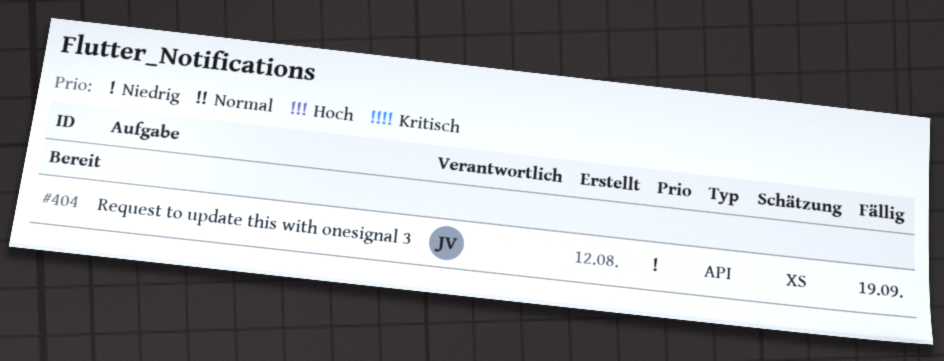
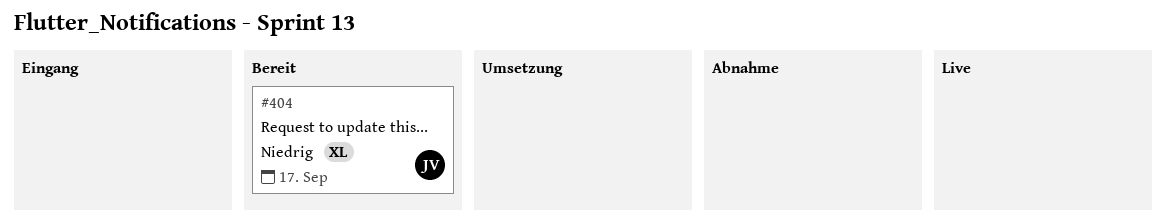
#404, estimate: XS -> XL
#404, due: Sep 19 -> Sep 17

